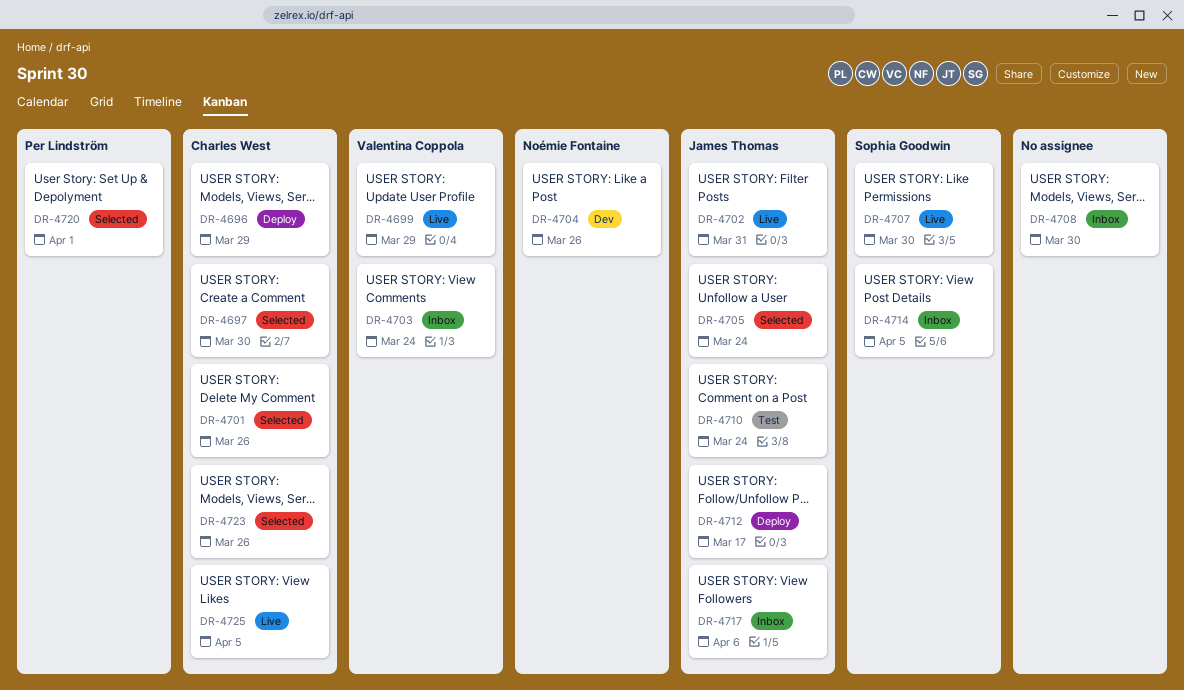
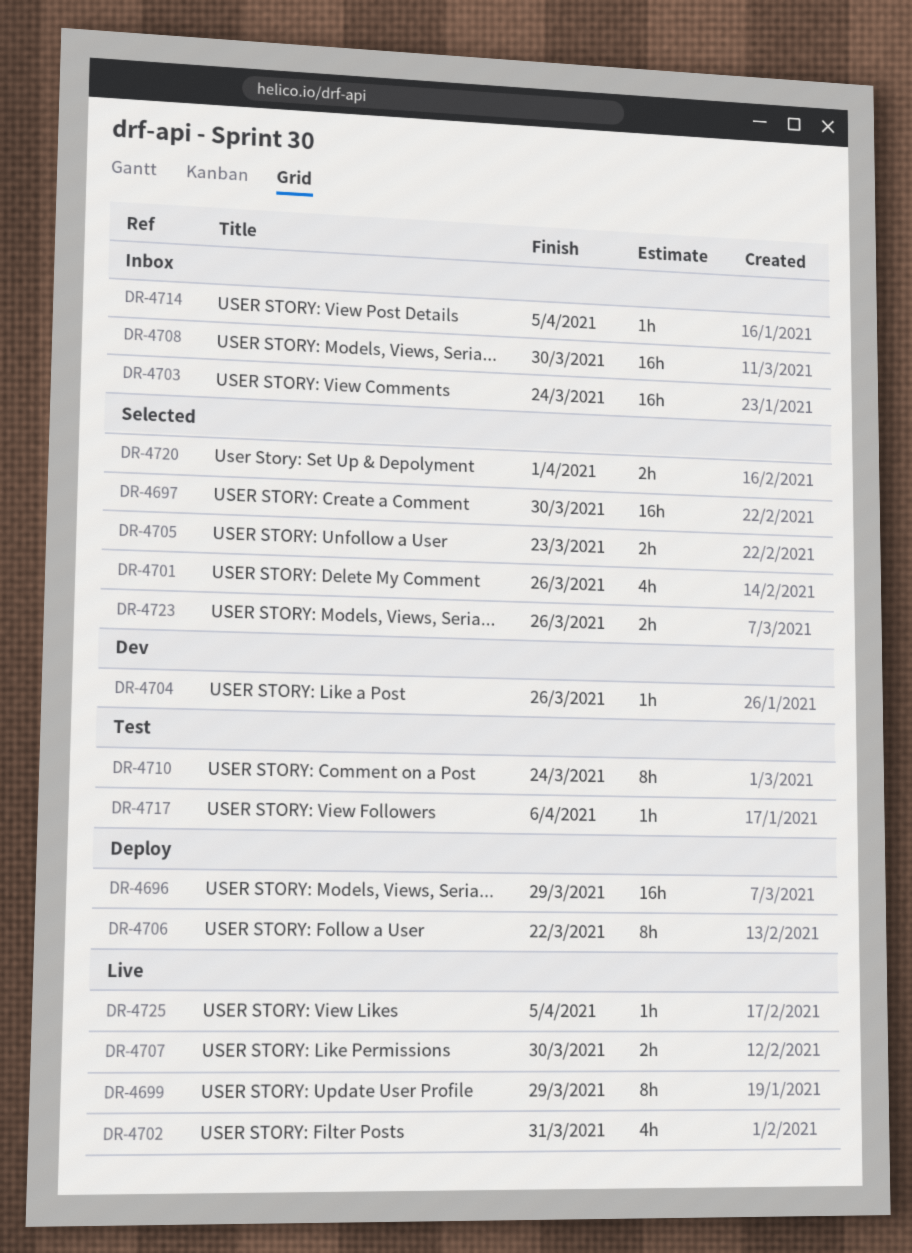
DR-4705, due: Mar 24 -> Mar 23
DR-4706: none -> present
DR-4712: present -> none
DR-4717, status: Inbox -> Test

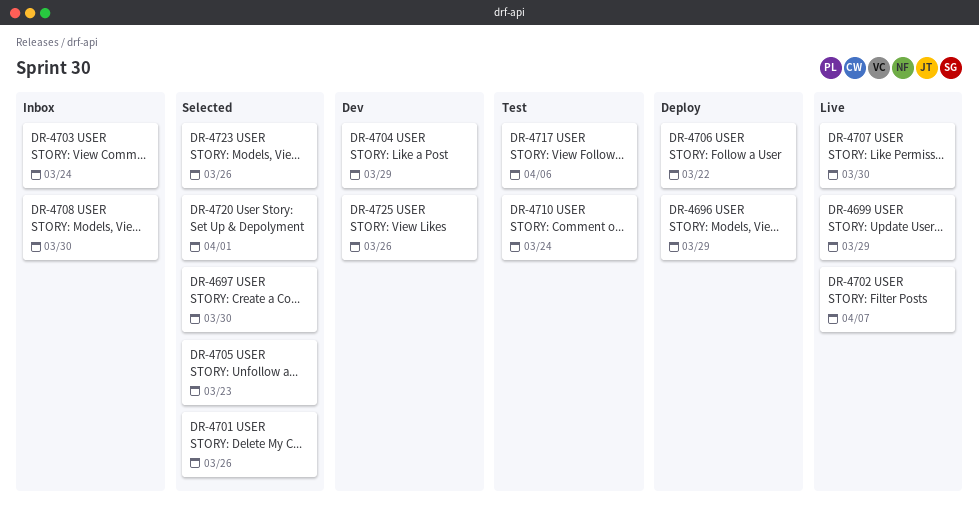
DR-4702, due: Mar 31 -> Apr 7
DR-4704, due: Mar 26 -> Mar 29
DR-4714: present -> none
DR-4725, status: Live -> Dev
DR-4725, due: Apr 5 -> Mar 26

